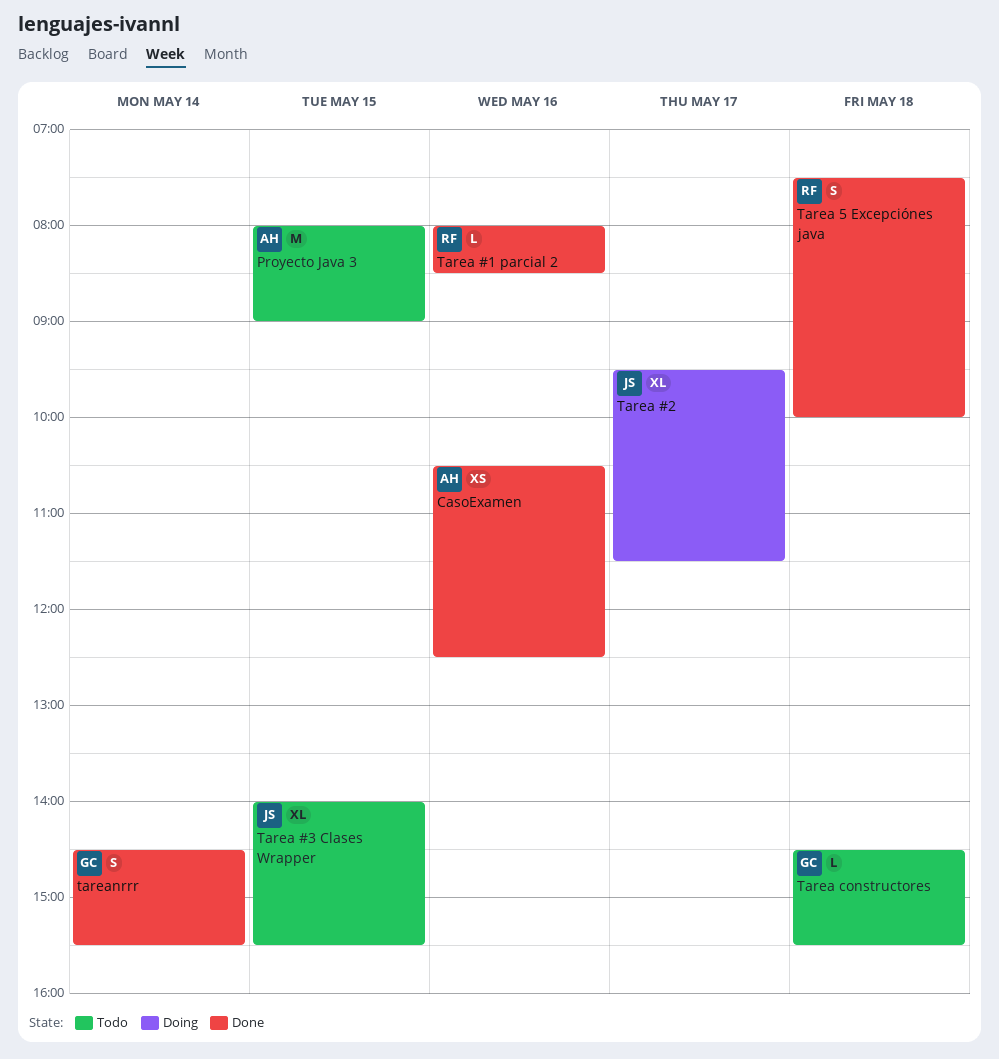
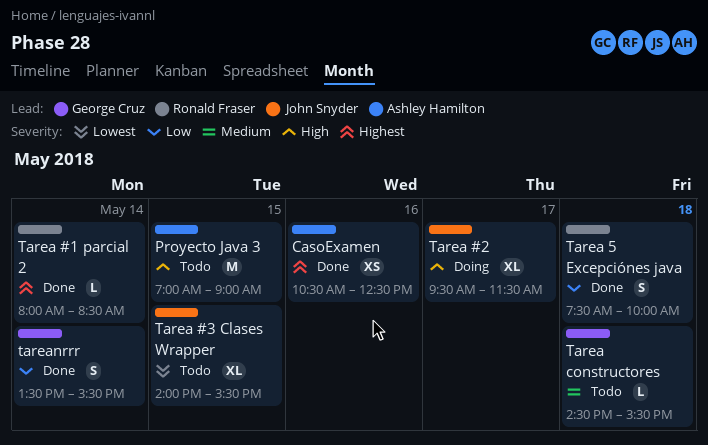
Proyecto Java 3, begins: 08:00 -> 07:00
Tarea #1 parcial 2, day: May 16 -> May 14
tareanrrr, begins: 14:30 -> 13:30

